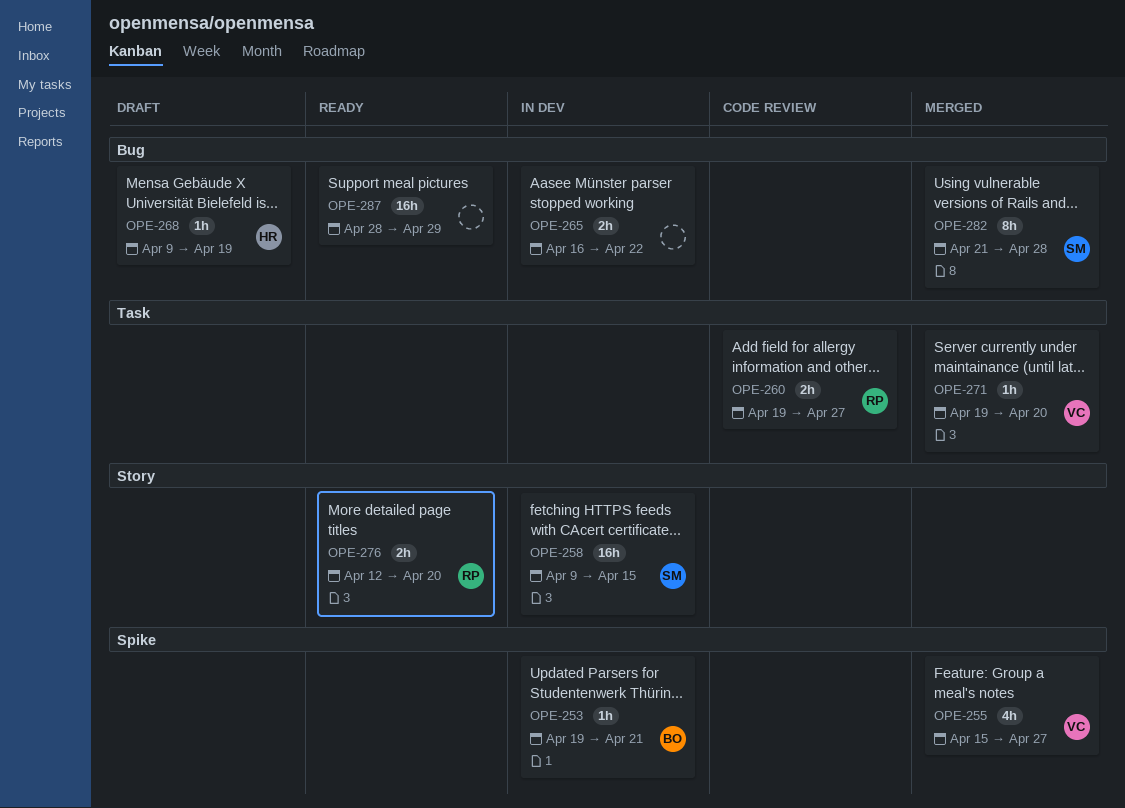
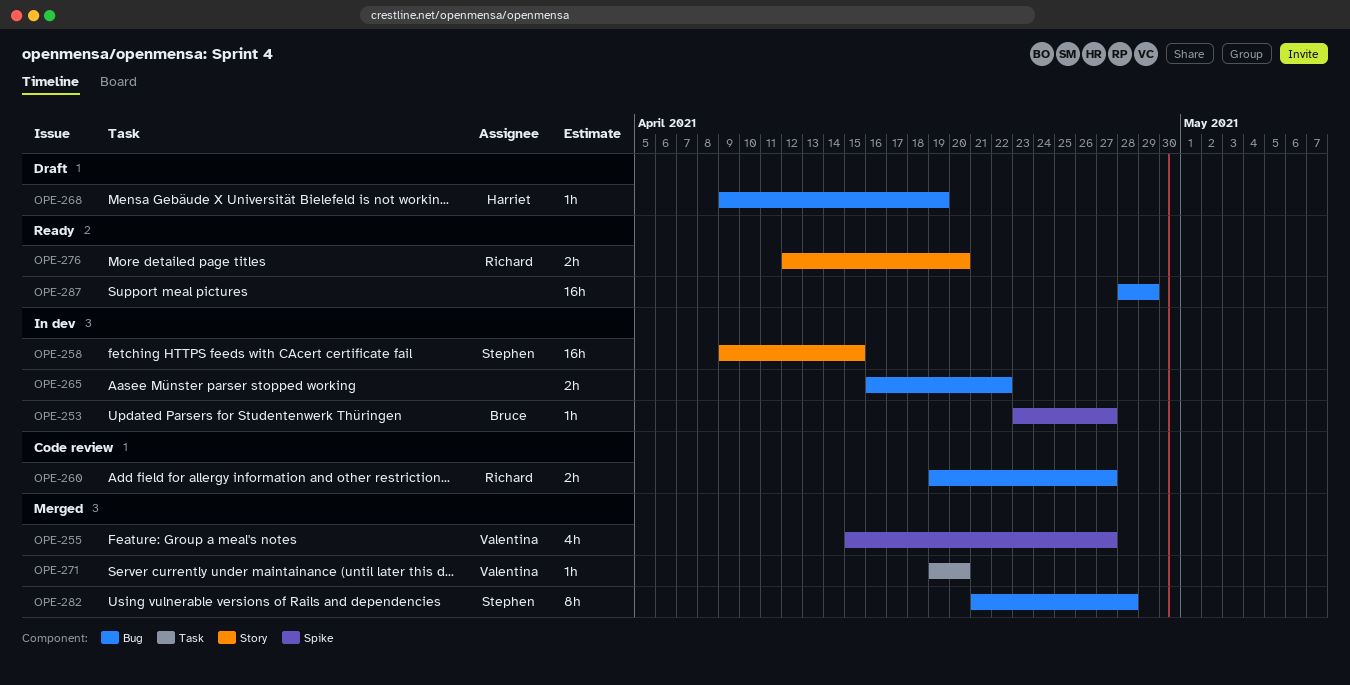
OPE-253, start: Apr 19 -> Apr 23
OPE-253, due: Apr 21 -> Apr 27
OPE-260, label: Task -> Bug

